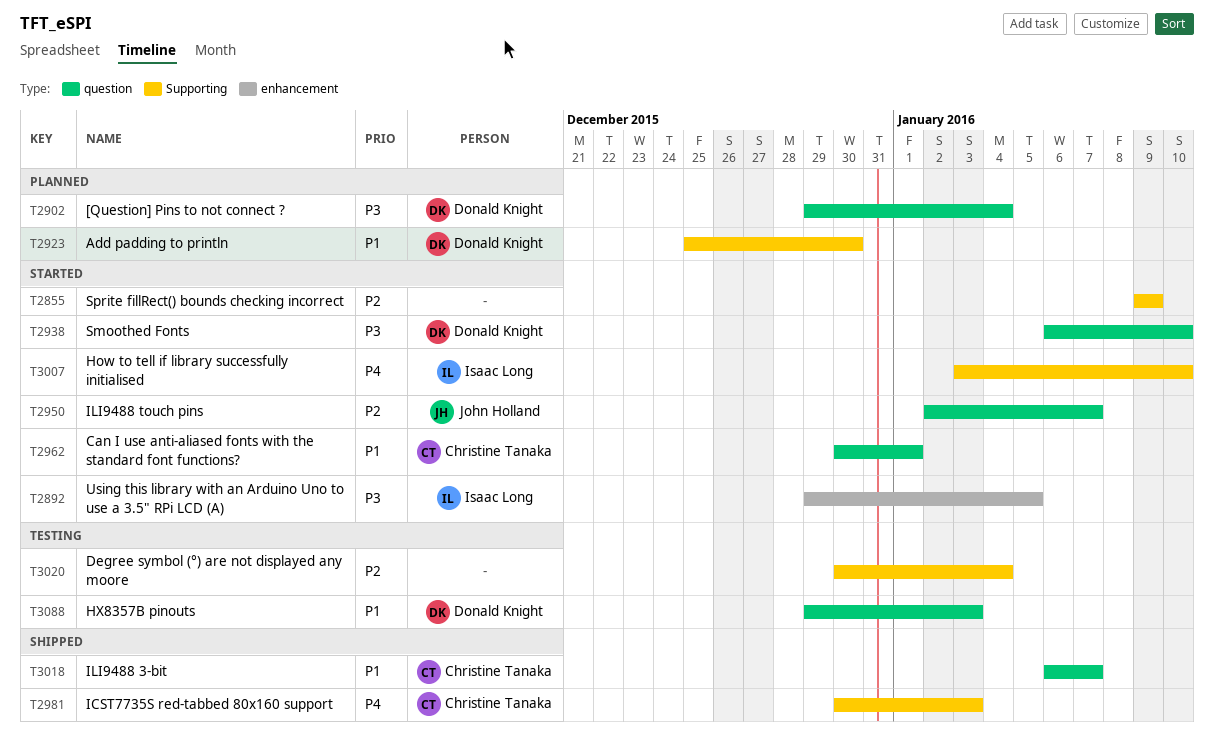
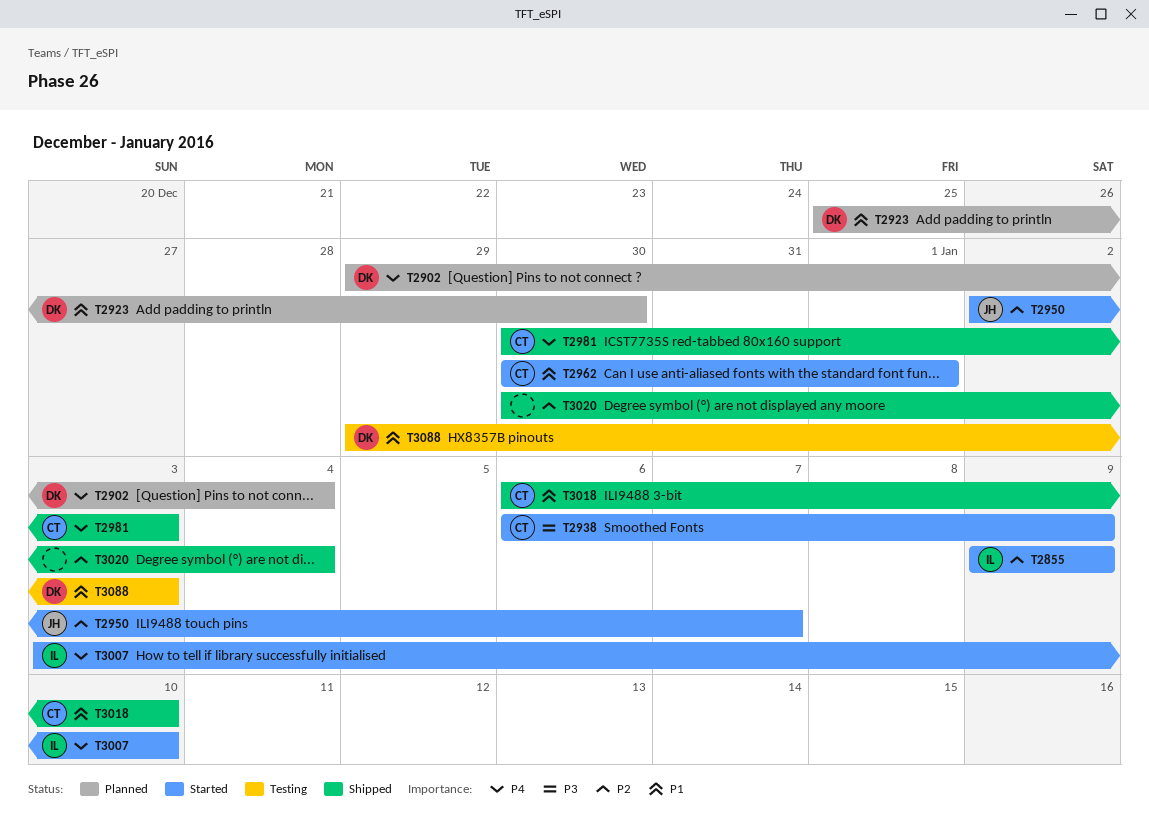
T2855, owner: none -> Isaac Long
T2892: present -> none
T2902, priority: P3 -> P4
T2938, owner: Donald Knight -> Christine Tanaka
T2938, due: Jan 10 -> Jan 9
T3018, due: Jan 7 -> Jan 10
T3020, status: Testing -> Shipped

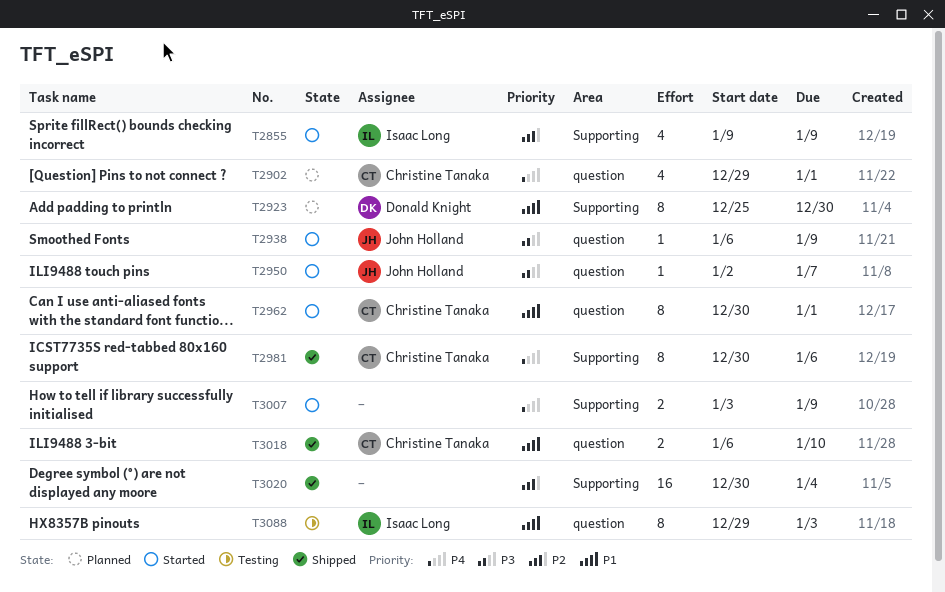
T2902, owner: Donald Knight -> Christine Tanaka
T2902, due: Jan 4 -> Jan 1
T2938, owner: Christine Tanaka -> John Holland
T2950, priority: P2 -> P3
T2981, due: Jan 3 -> Jan 6
T3007, owner: Isaac Long -> none
T3007, due: Jan 10 -> Jan 9
T3088, owner: Donald Knight -> Isaac Long

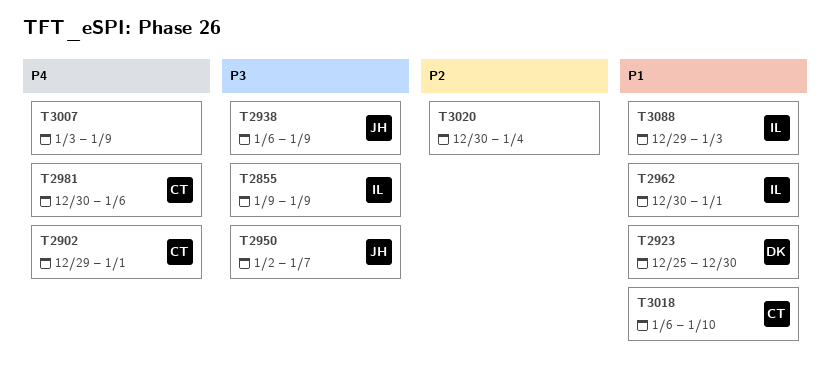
T2855, priority: P2 -> P3
T2962, owner: Christine Tanaka -> Isaac Long

